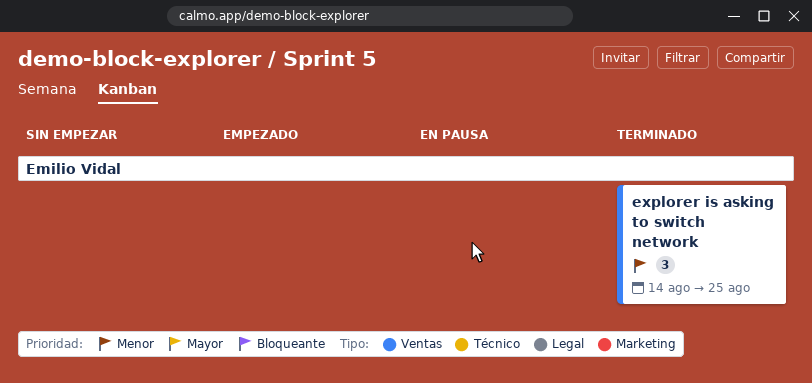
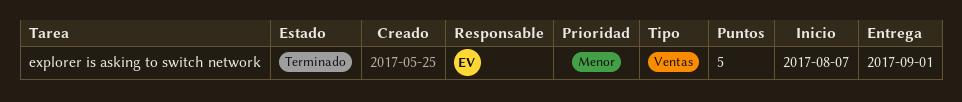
explorer is asking to switch network, estimate: 3 -> 5
explorer is asking to switch network, start: Aug 14 -> Aug 7
explorer is asking to switch network, due: Aug 25 -> Sep 1

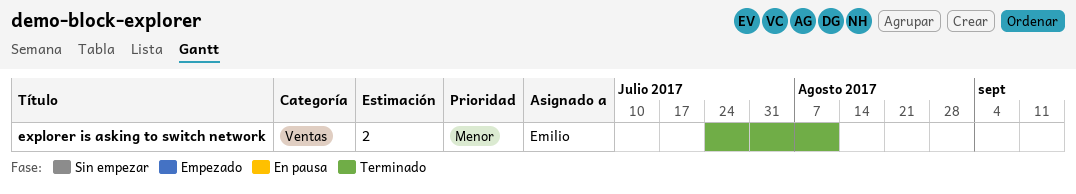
explorer is asking to switch network, estimate: 5 -> 2
explorer is asking to switch network, start: Aug 7 -> Jul 24
explorer is asking to switch network, due: Sep 1 -> Aug 11

